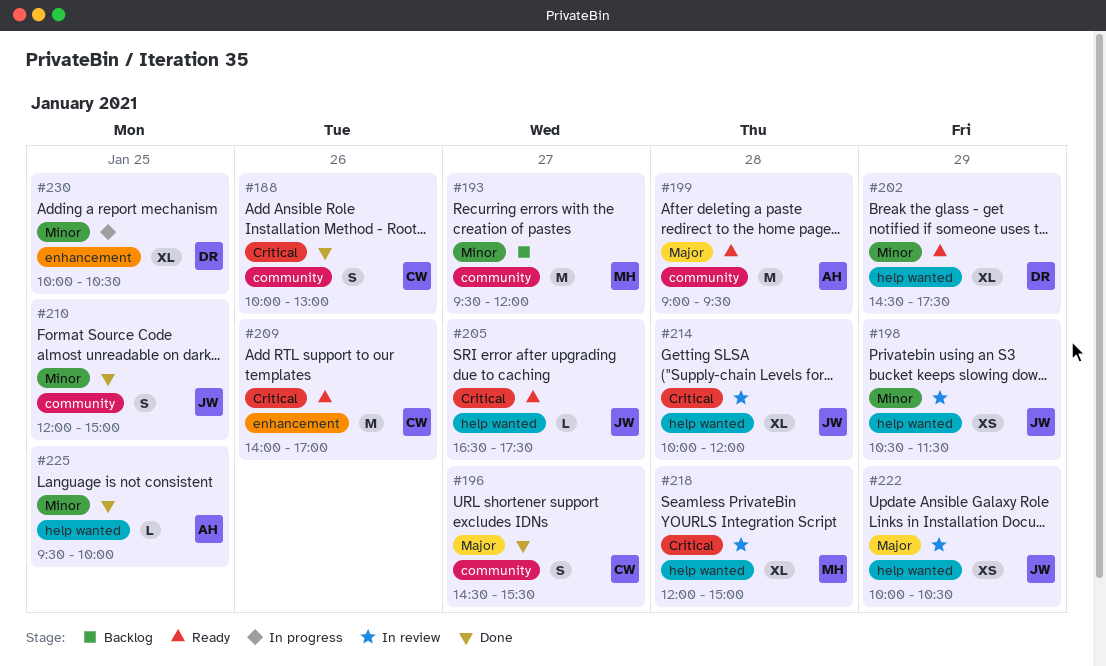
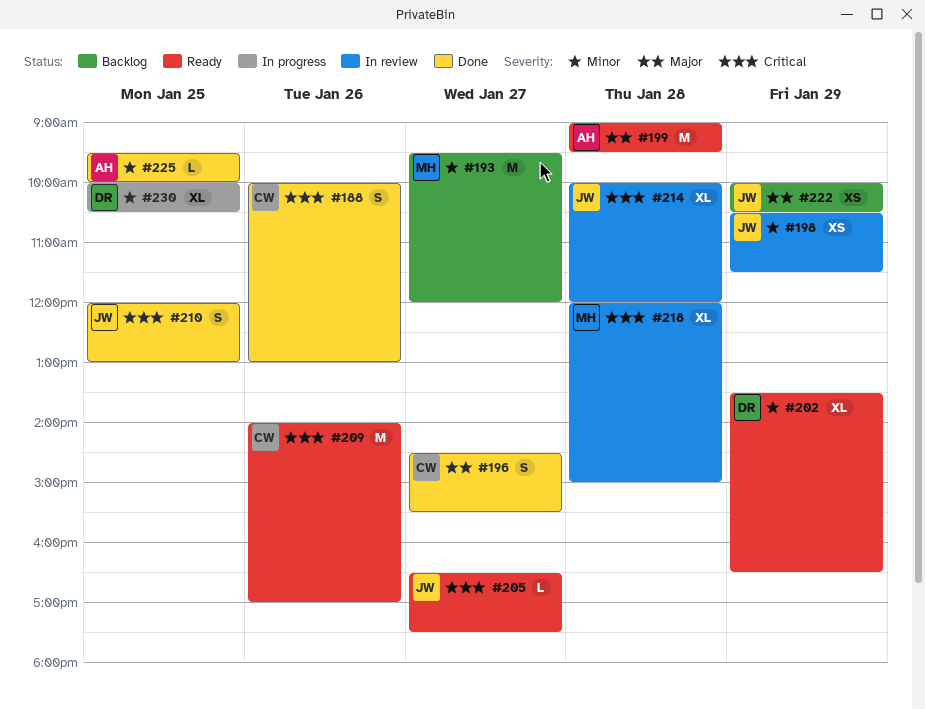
#202, begins: 14:30 -> 13:30
#202, ends: 17:30 -> 16:30
#210, priority: Minor -> Critical
#210, ends: 15:00 -> 13:00
#222, status: In review -> Backlog

